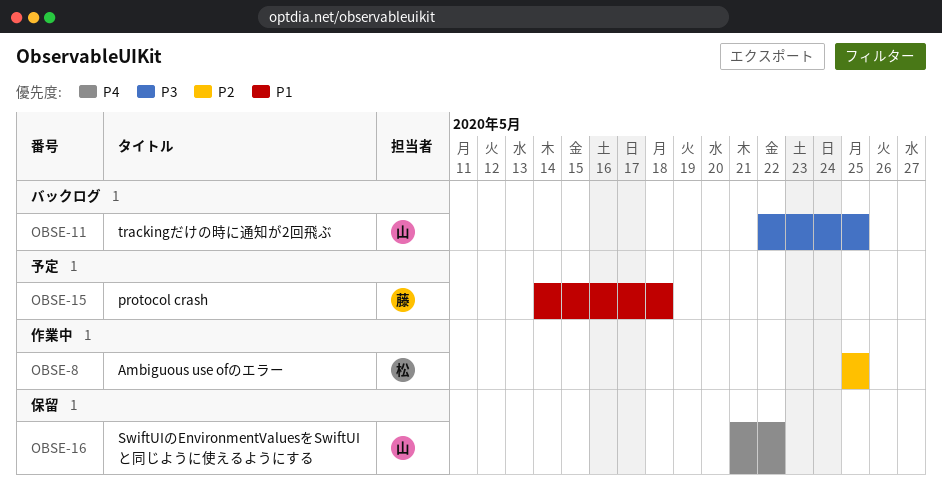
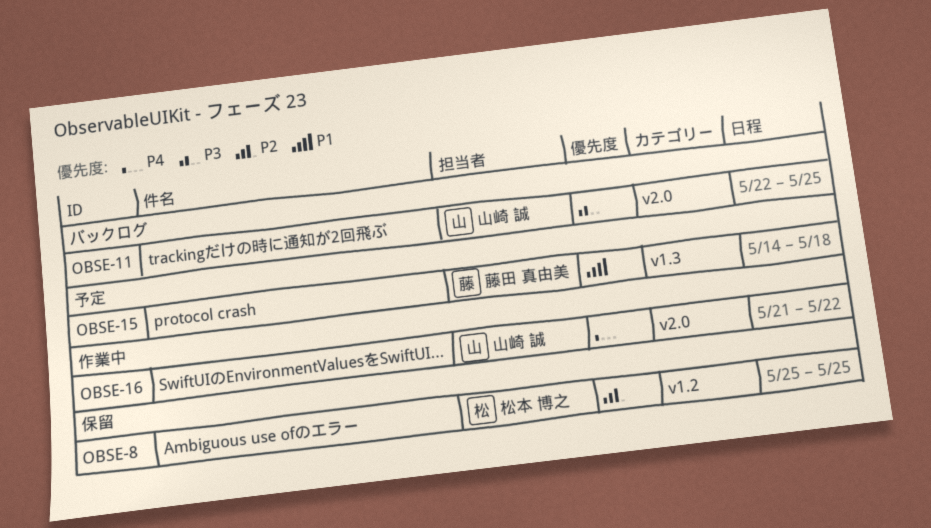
OBSE-8, status: 作業中 -> 保留
OBSE-16, status: 保留 -> 作業中

